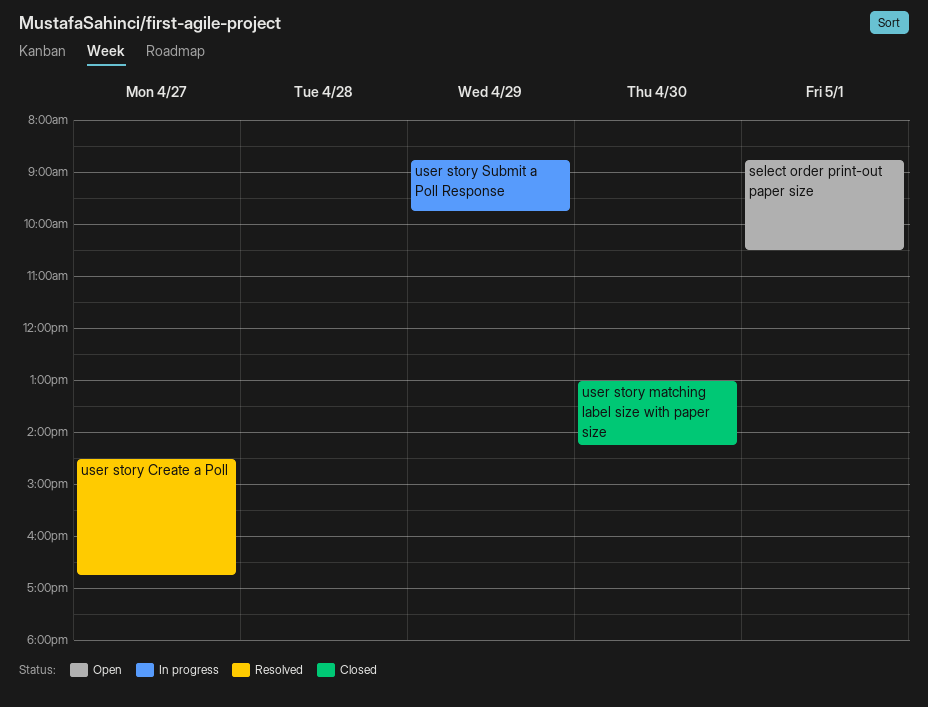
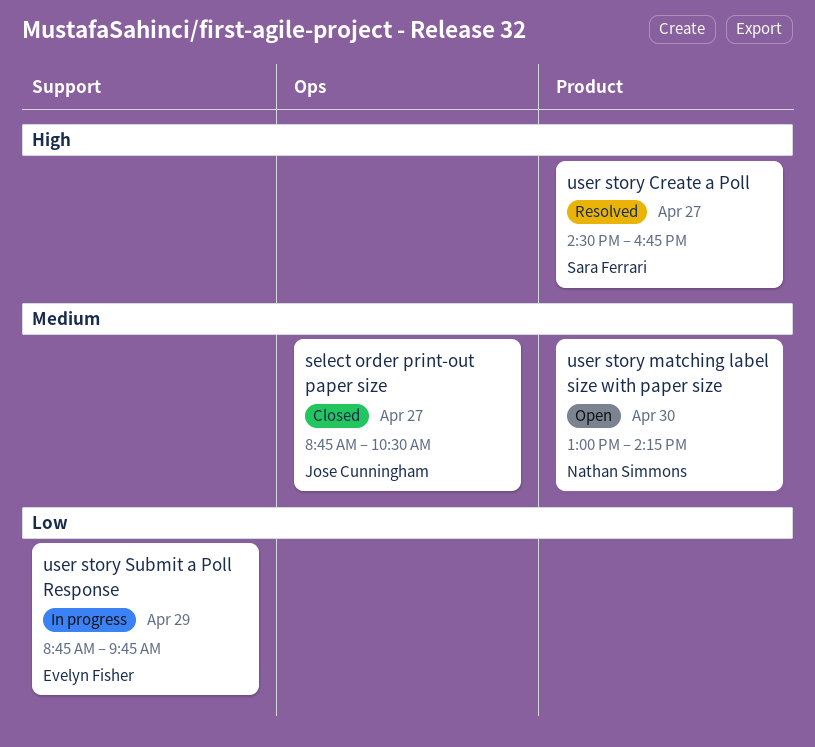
select order print-out paper size, status: Open -> Closed
select order print-out paper size, day: May 1 -> Apr 27
user story matching label size with paper size, status: Closed -> Open

